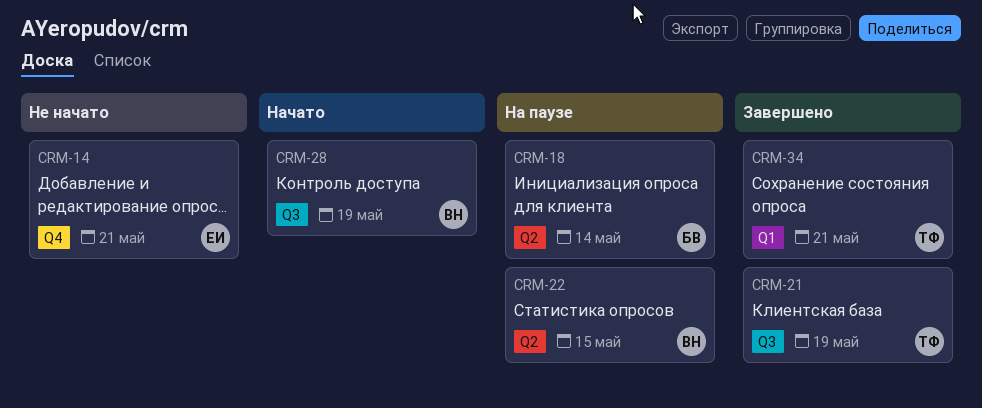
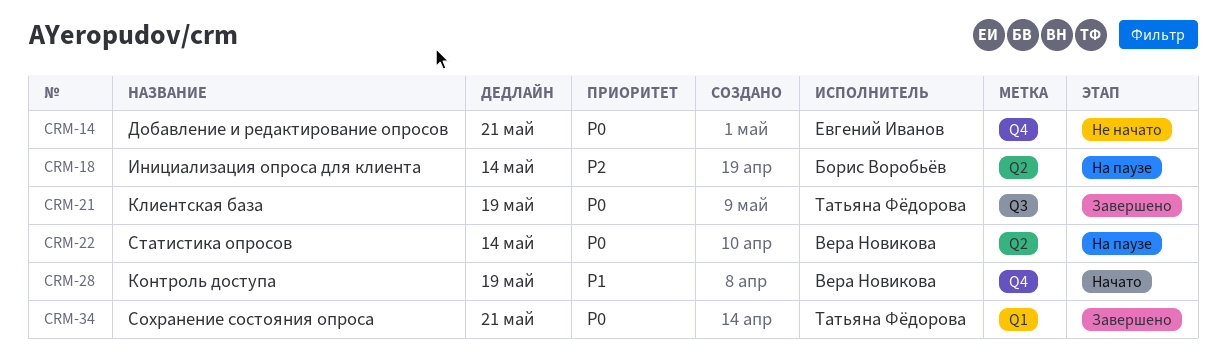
CRM-22, due: May 15 -> May 14
CRM-28, label: Q3 -> Q4

